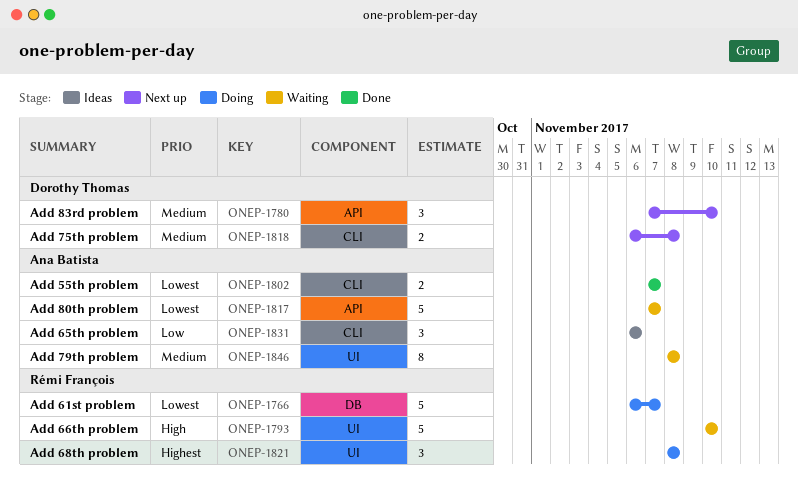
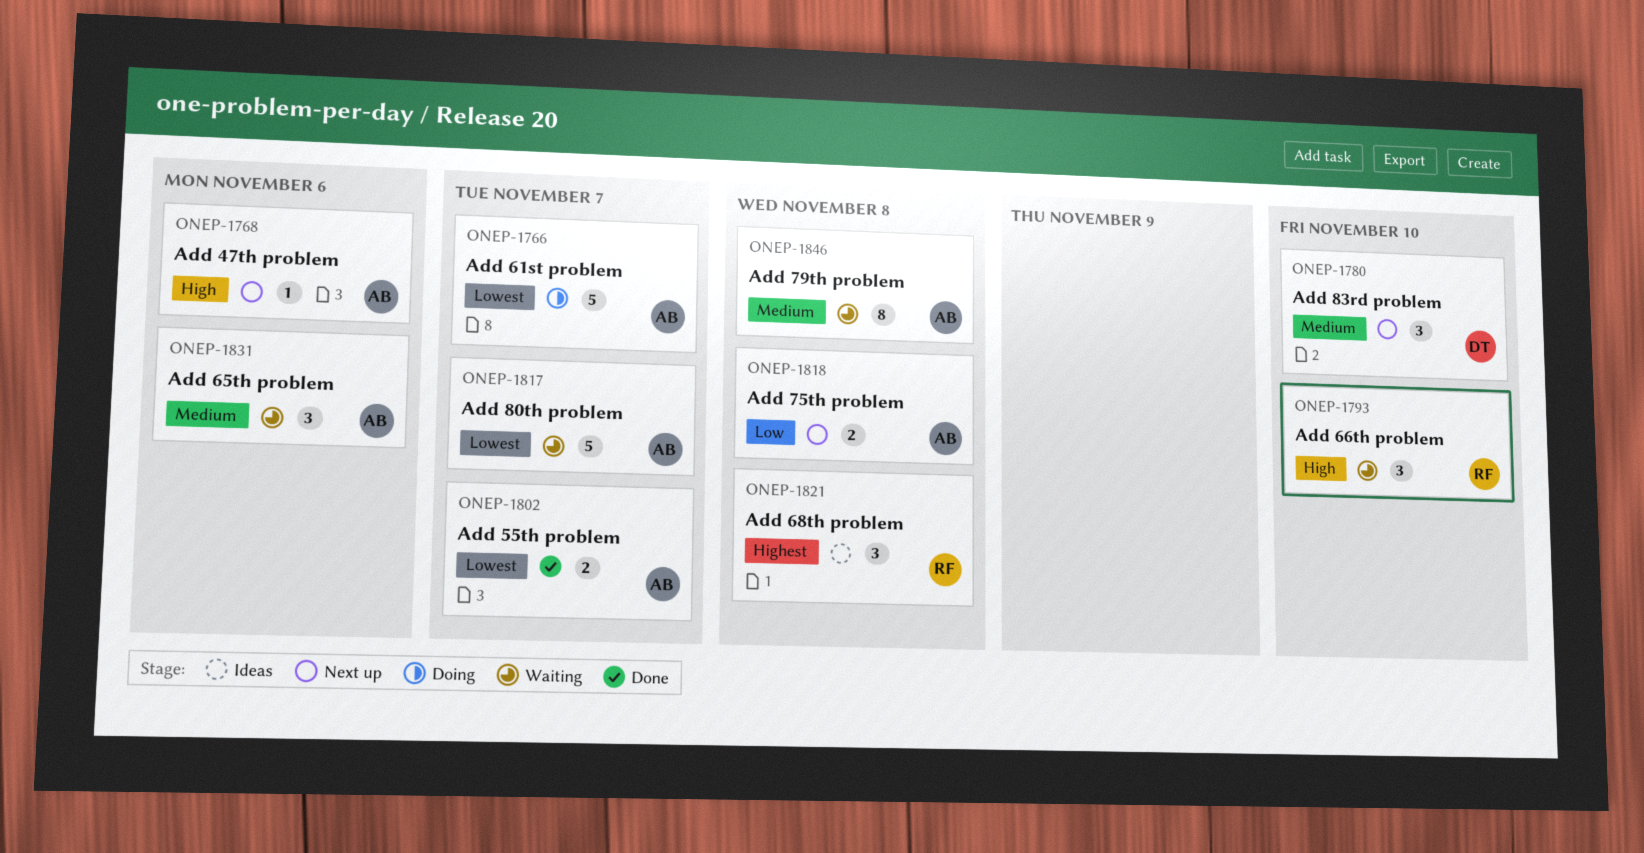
ONEP-1766, owner: Rémi François -> Ana Batista
ONEP-1768: none -> present
ONEP-1793, estimate: 5 -> 3
ONEP-1818, owner: Dorothy Thomas -> Ana Batista
ONEP-1818, priority: Medium -> Low
ONEP-1821, status: Doing -> Ideas
ONEP-1831, status: Ideas -> Waiting
ONEP-1831, priority: Low -> Medium

